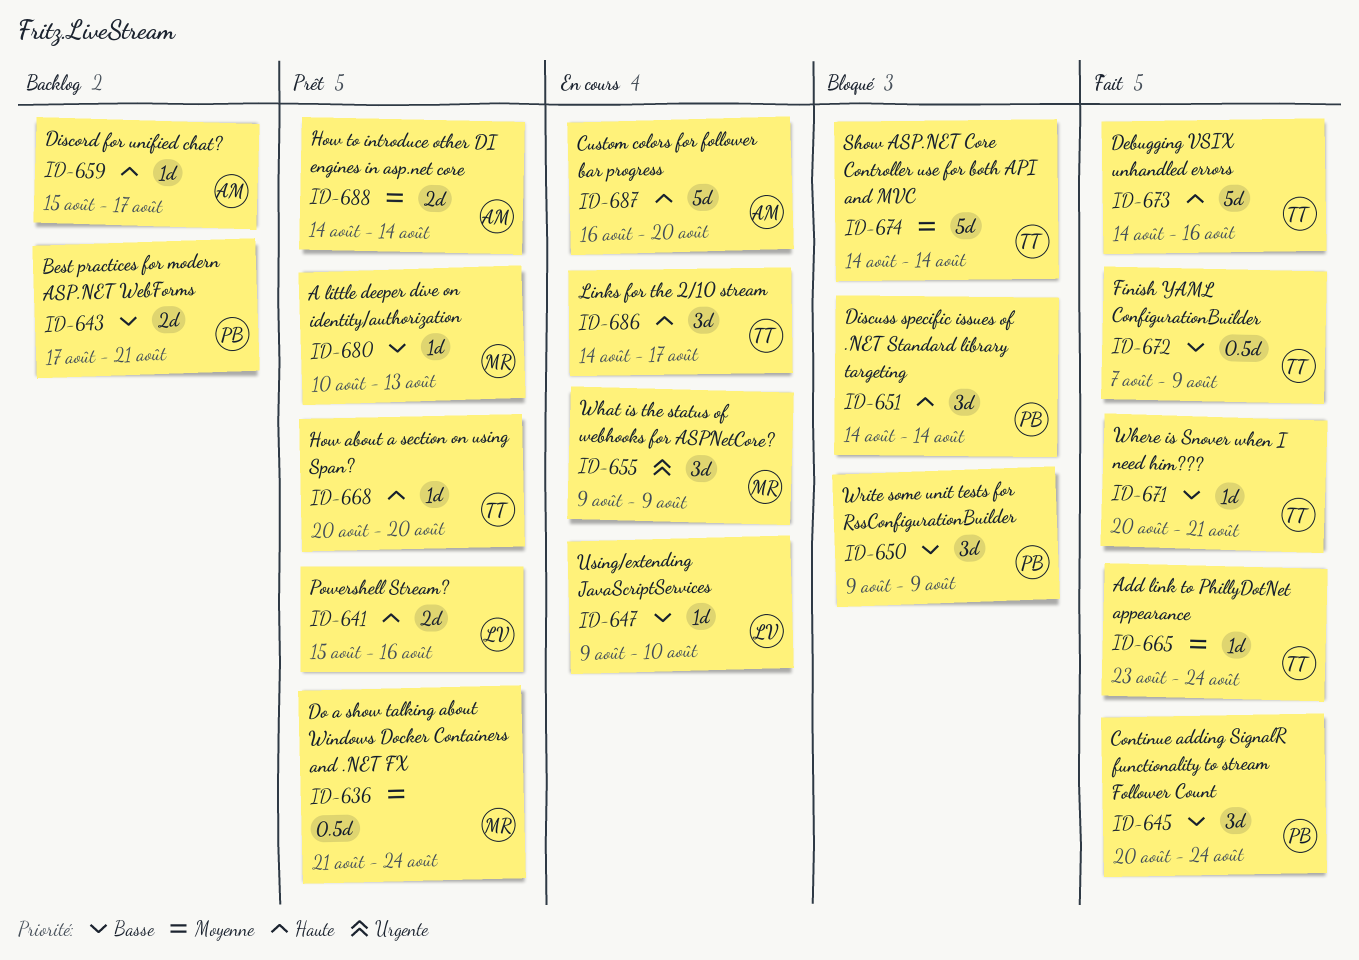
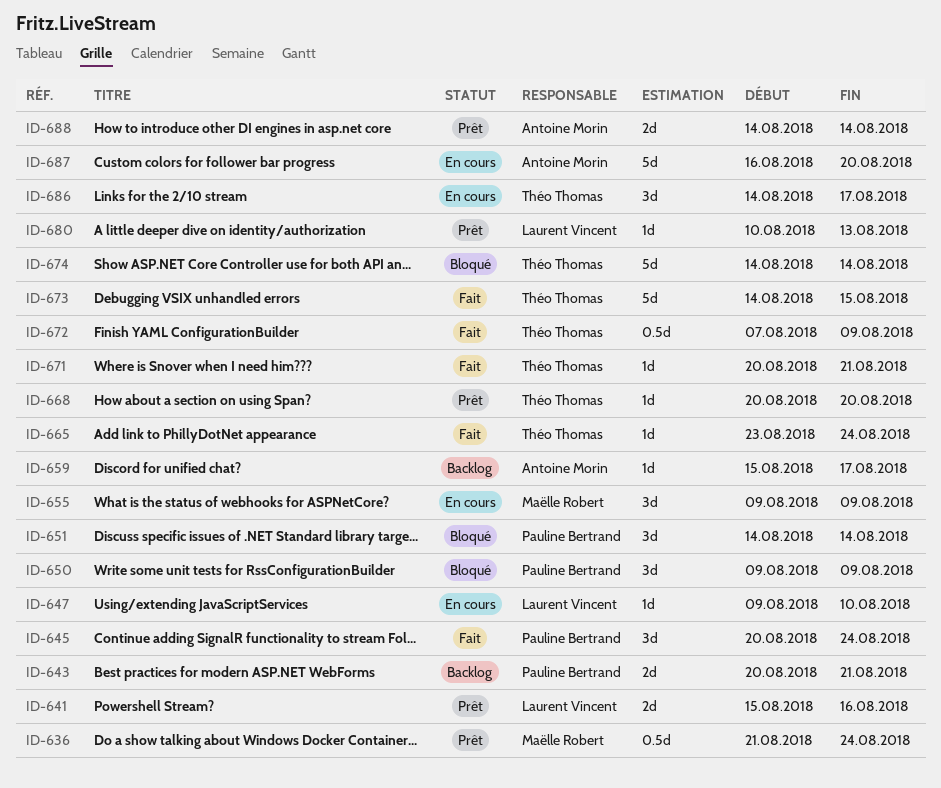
ID-643, start: Aug 17 -> Aug 20
ID-673, due: Aug 16 -> Aug 15
ID-680, owner: Maëlle Robert -> Laurent Vincent

